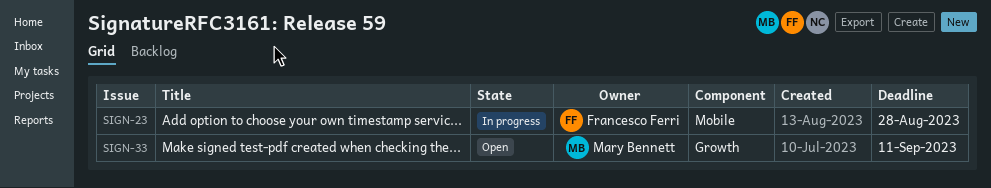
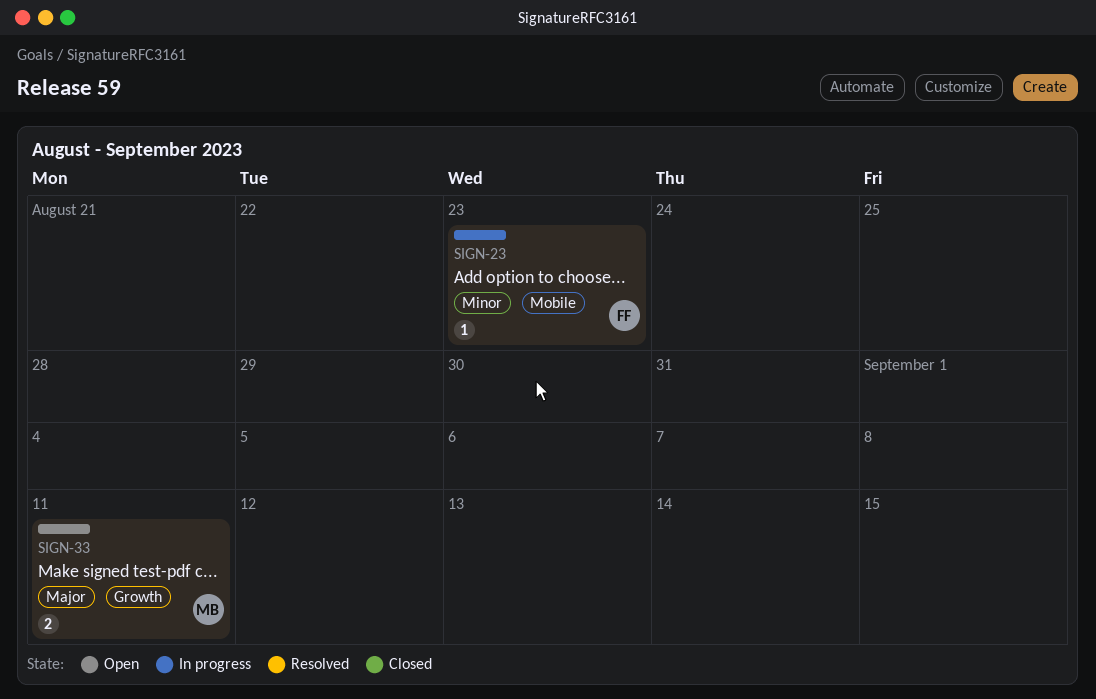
SIGN-23, due: Aug 28 -> Aug 23

